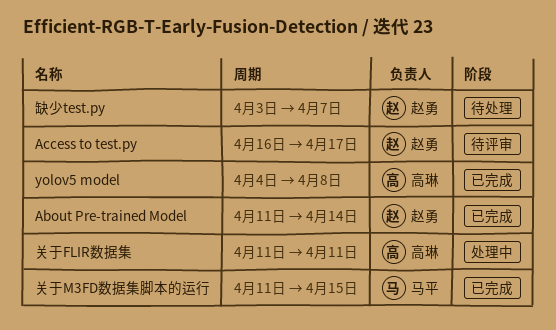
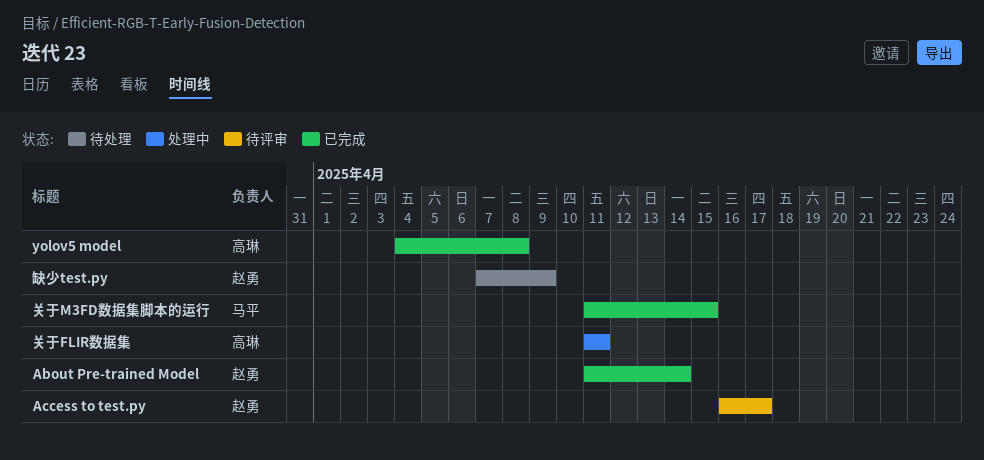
缺少test.py, start: Apr 3 -> Apr 7
缺少test.py, due: Apr 7 -> Apr 9

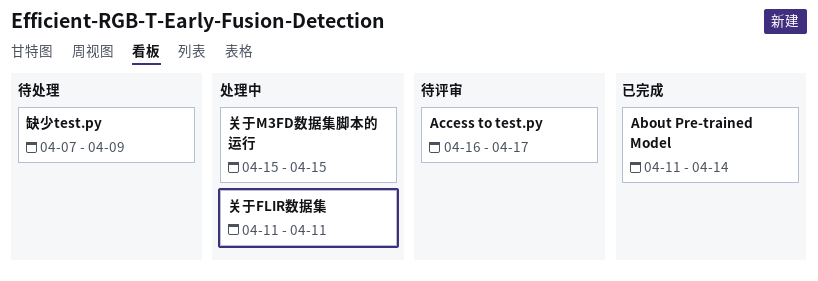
yolov5 model: present -> none
关于M3FD数据集脚本的运行, status: 已完成 -> 处理中
关于M3FD数据集脚本的运行, start: Apr 11 -> Apr 15

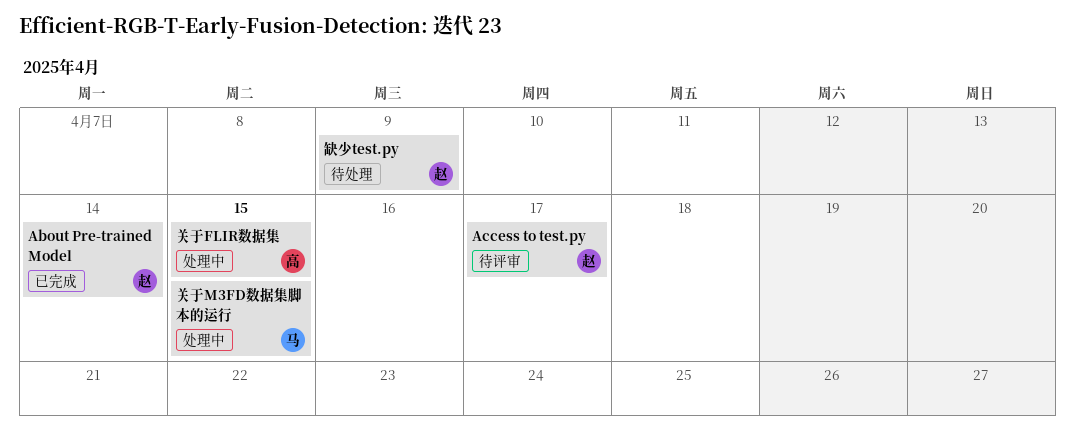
关于FLIR数据集, due: Apr 11 -> Apr 15

